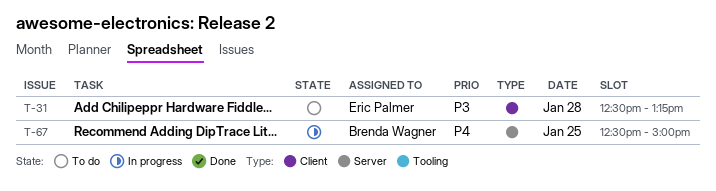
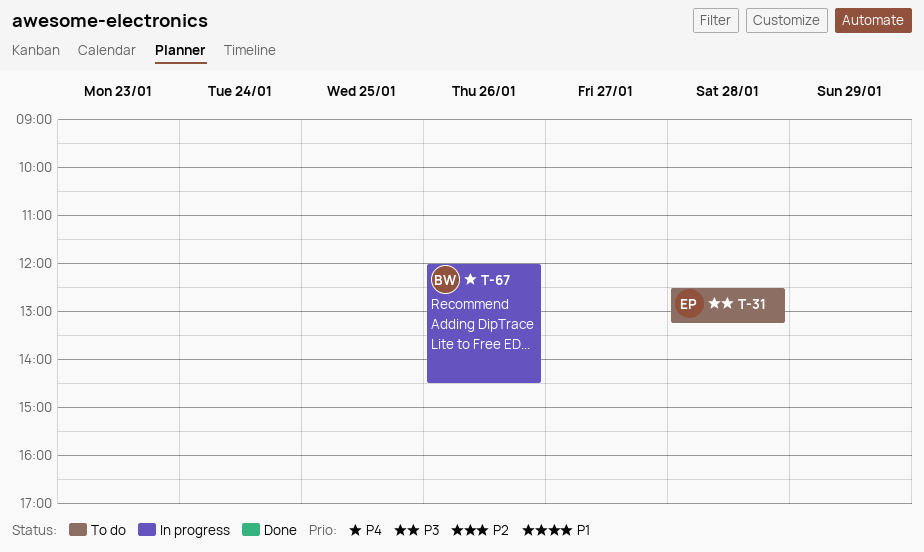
T-67, day: Jan 25 -> Jan 26
T-67, begins: 12:30 -> 12:00
T-67, ends: 15:00 -> 14:30

